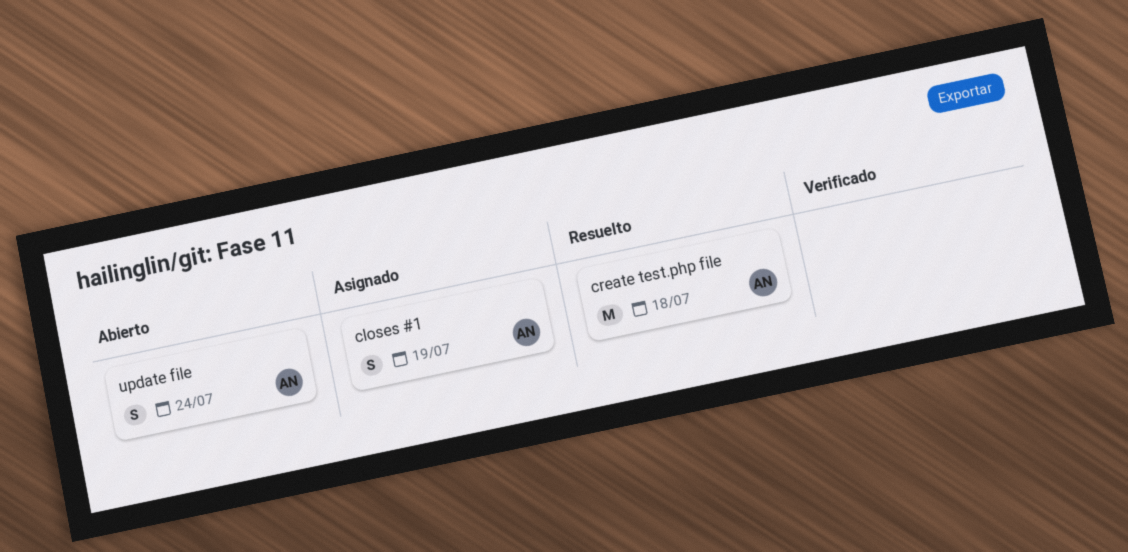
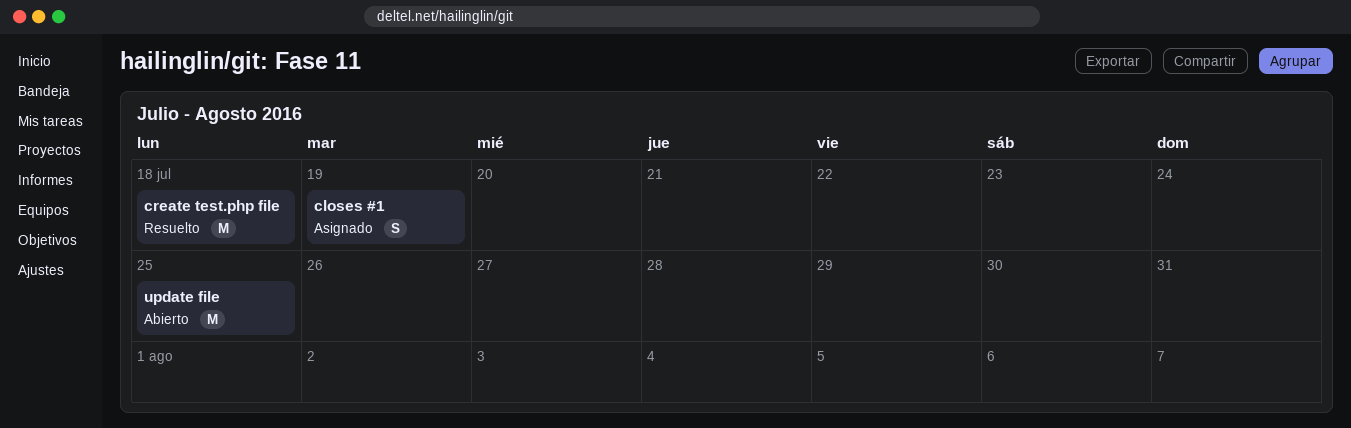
update file, estimate: S -> M
update file, due: Jul 24 -> Jul 25

